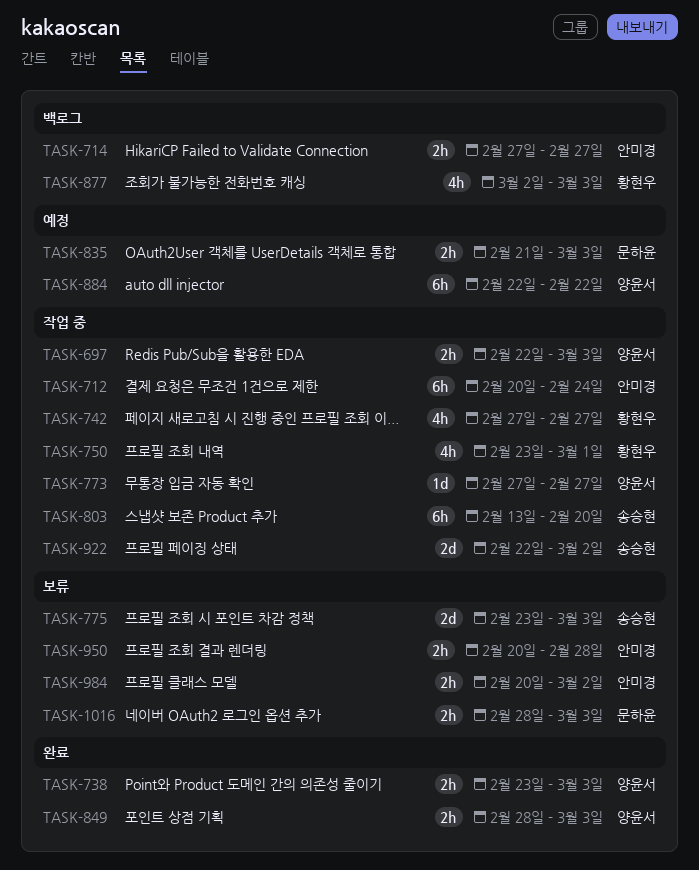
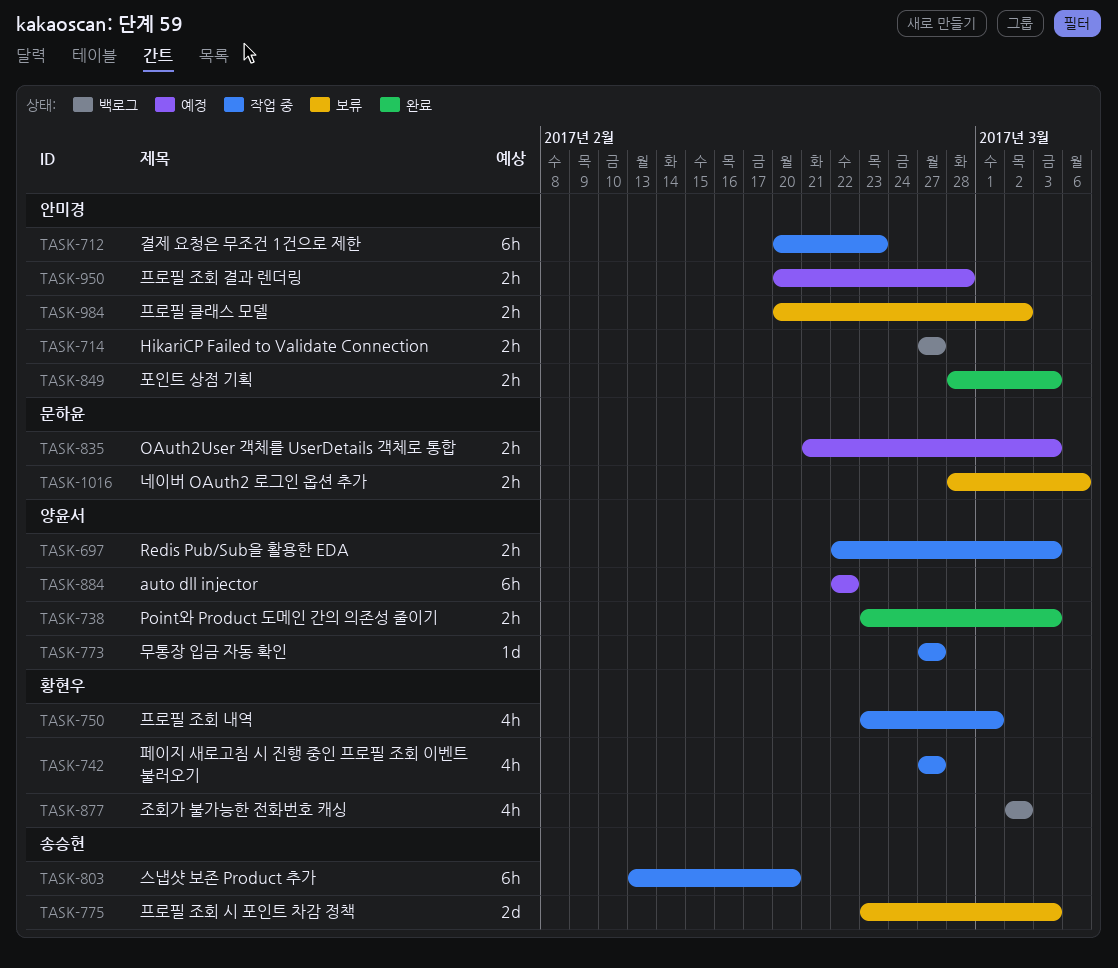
TASK-712, due: Feb 24 -> Feb 23
TASK-849, owner: 양윤서 -> 안미경
TASK-877, due: Mar 3 -> Mar 2
TASK-922: present -> none
TASK-950, status: 보류 -> 예정
TASK-1016, due: Mar 3 -> Mar 6

